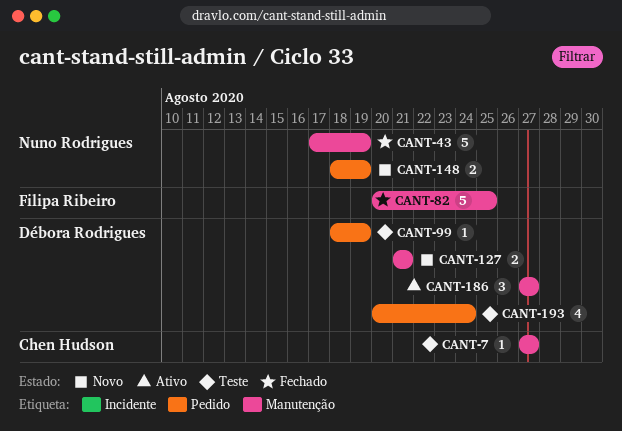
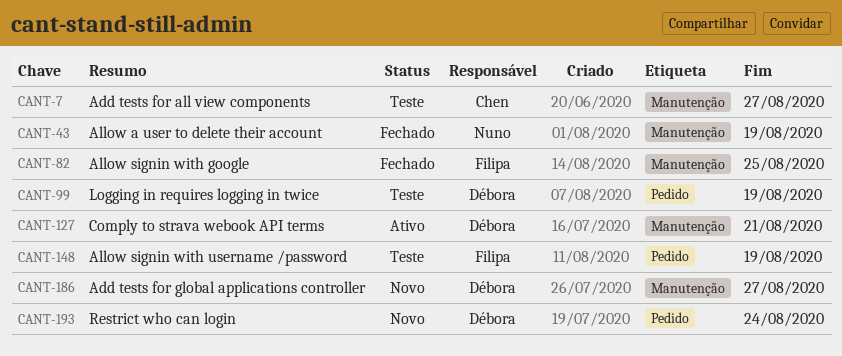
CANT-127, status: Novo -> Ativo
CANT-148, status: Novo -> Teste
CANT-148, owner: Nuno Rodrigues -> Filipa Ribeiro
CANT-186, status: Ativo -> Novo
CANT-193, status: Teste -> Novo

